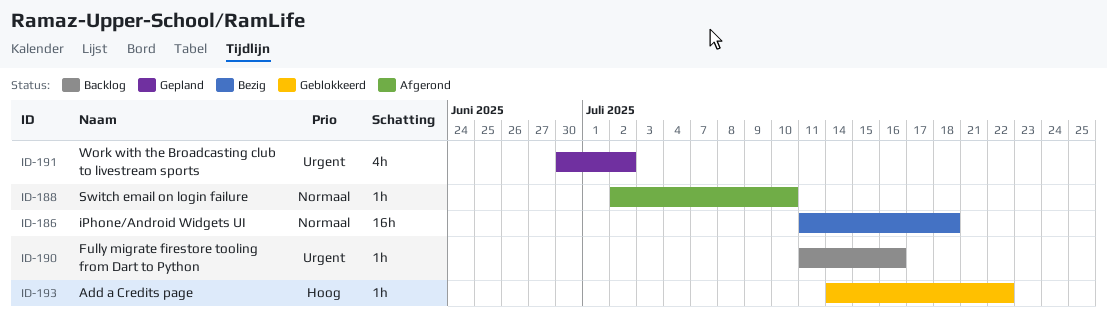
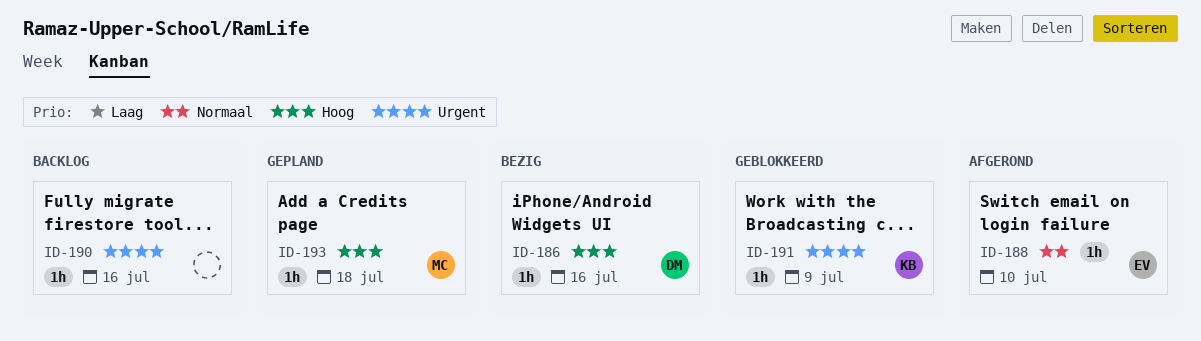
ID-186, priority: Normaal -> Hoog
ID-186, estimate: 16h -> 1h
ID-186, due: Jul 18 -> Jul 16
ID-191, status: Gepland -> Geblokkeerd
ID-191, estimate: 4h -> 1h
ID-191, due: Jul 2 -> Jul 9
ID-193, status: Geblokkeerd -> Gepland
ID-193, due: Jul 22 -> Jul 18

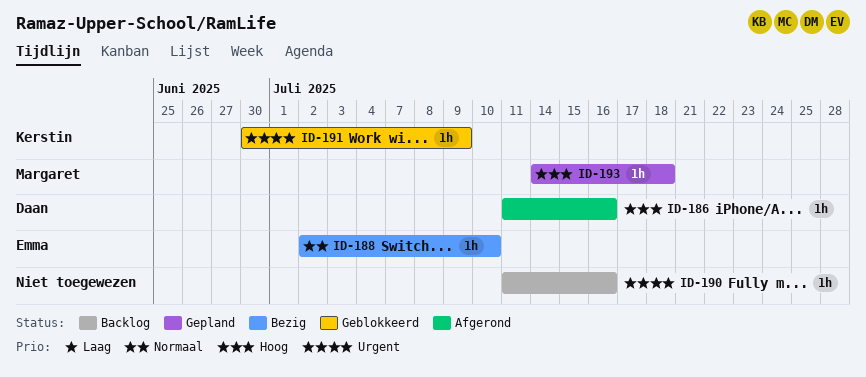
ID-186, status: Bezig -> Afgerond
ID-188, status: Afgerond -> Bezig

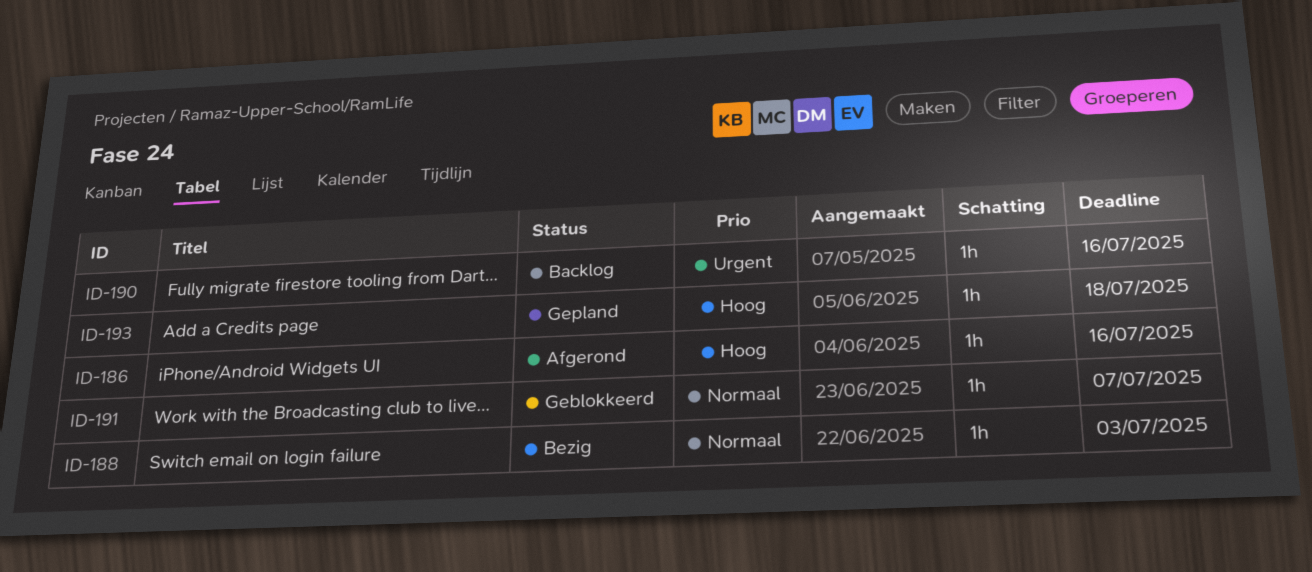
ID-188, due: Jul 10 -> Jul 3
ID-191, priority: Urgent -> Normaal
ID-191, due: Jul 9 -> Jul 7

